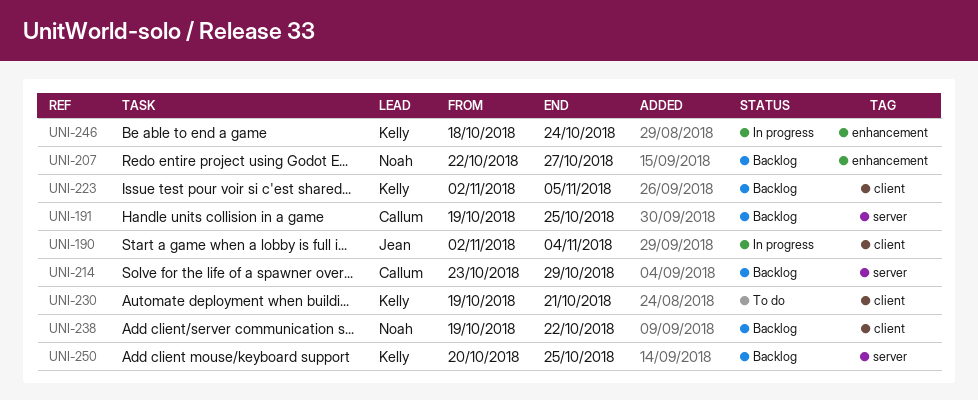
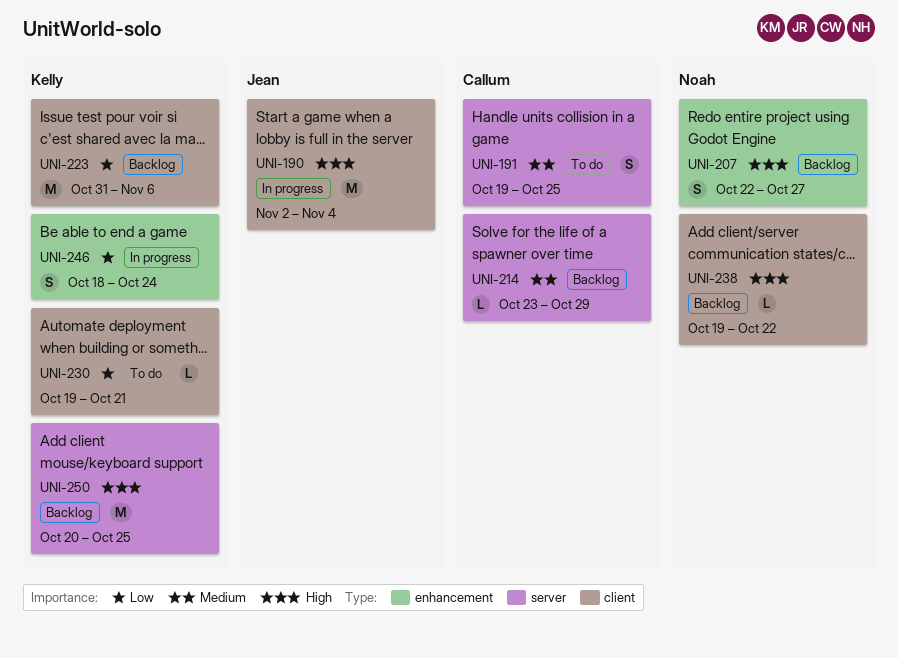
UNI-191, status: Backlog -> To do
UNI-223, start: Nov 2 -> Oct 31
UNI-223, due: Nov 5 -> Nov 6

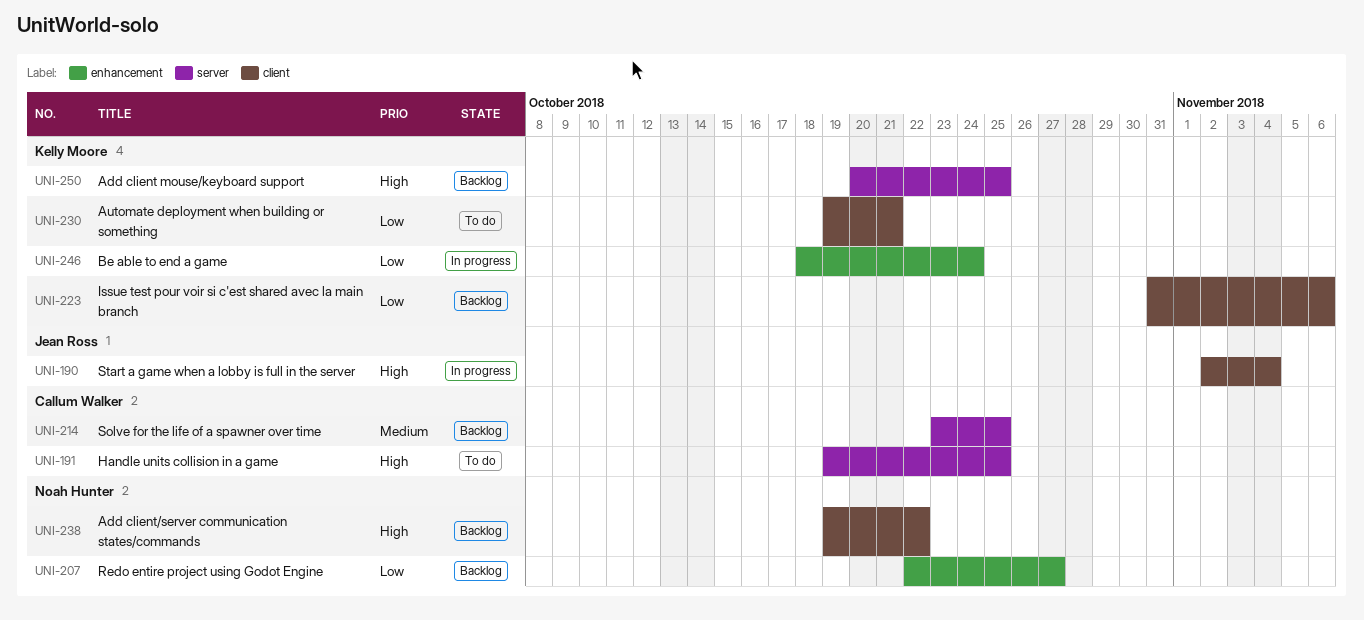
UNI-191, priority: Medium -> High
UNI-207, priority: High -> Low
UNI-214, due: Oct 29 -> Oct 25

